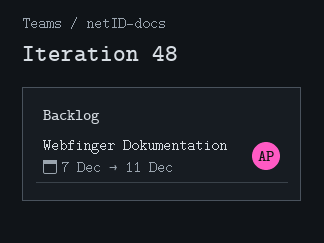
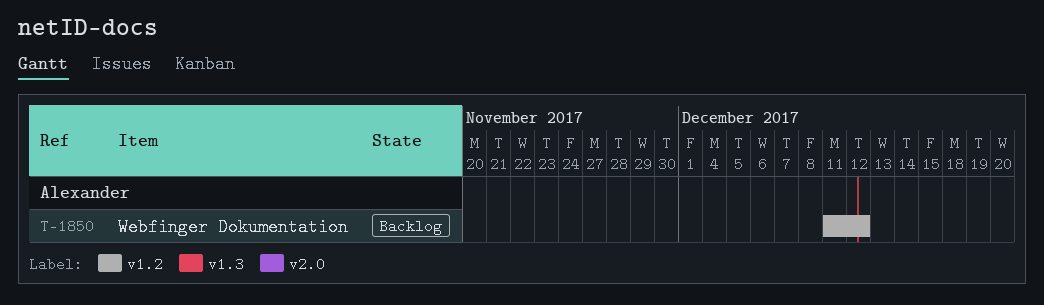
Webfinger Dokumentation, start: Dec 7 -> Dec 11
Webfinger Dokumentation, due: Dec 11 -> Dec 12

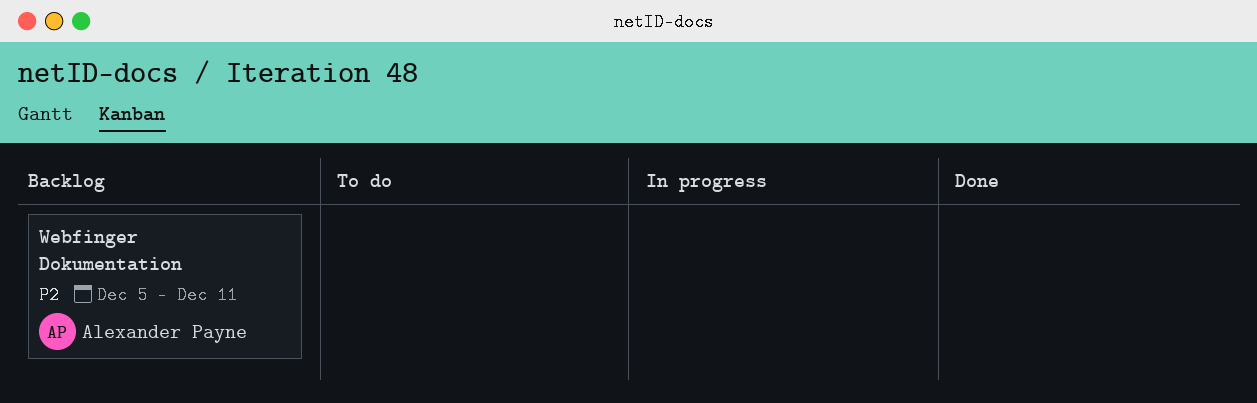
Webfinger Dokumentation, start: Dec 11 -> Dec 5
Webfinger Dokumentation, due: Dec 12 -> Dec 11

